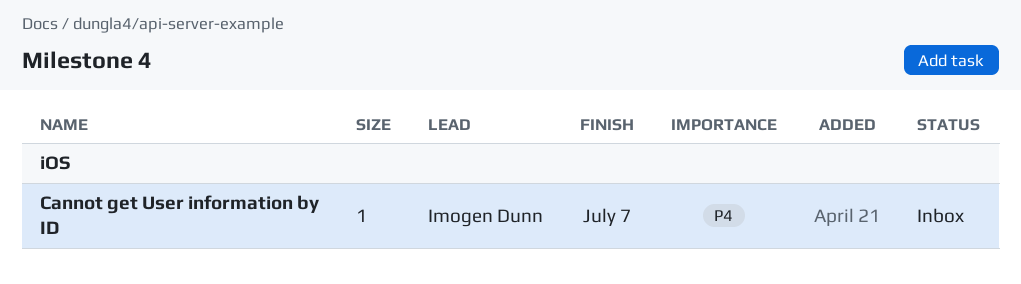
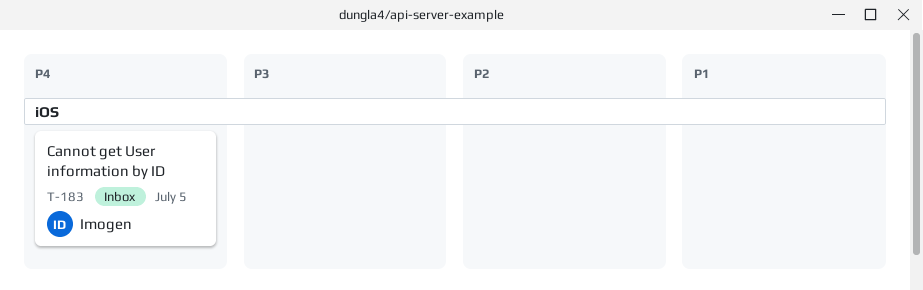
Cannot get User information by ID, due: Jul 7 -> Jul 5

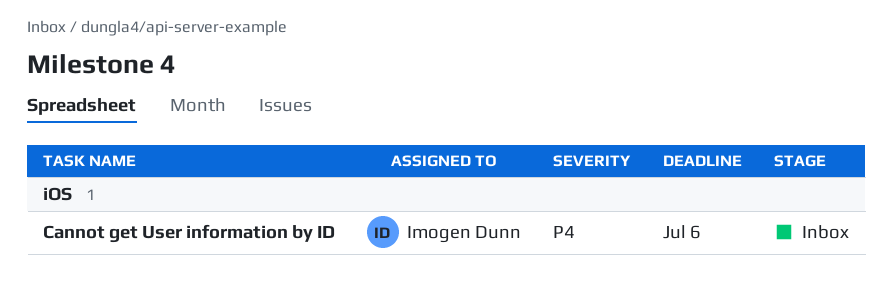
Cannot get User information by ID, due: Jul 5 -> Jul 6

